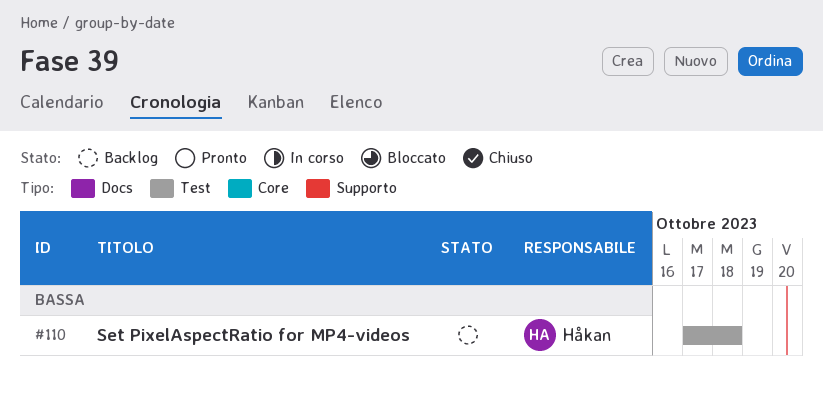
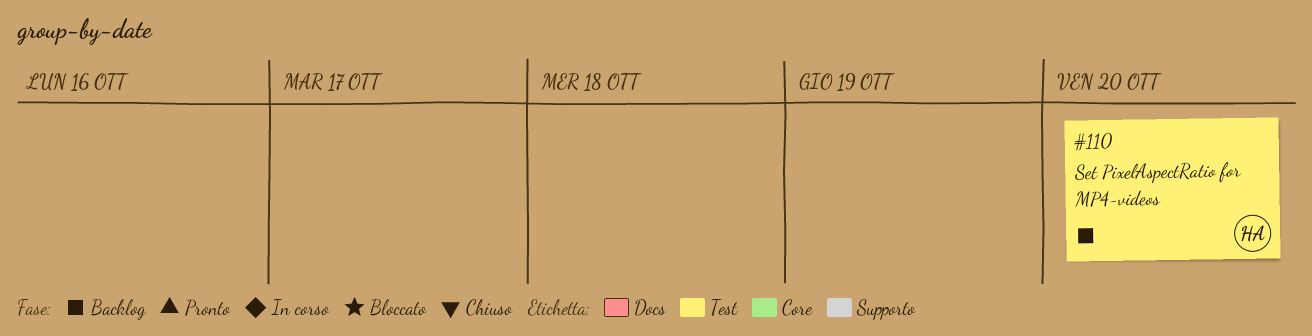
#110, due: Oct 18 -> Oct 20

